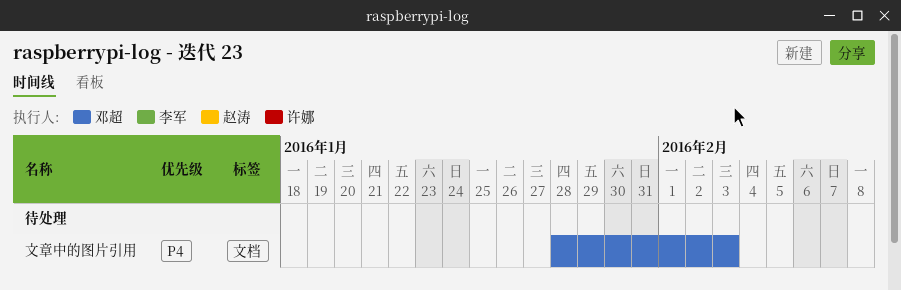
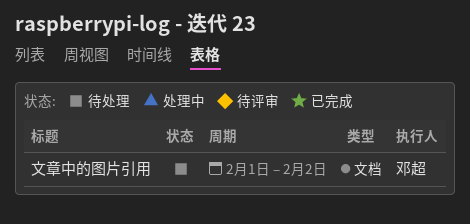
文章中的图片引用, start: Jan 28 -> Feb 1
文章中的图片引用, due: Feb 3 -> Feb 2

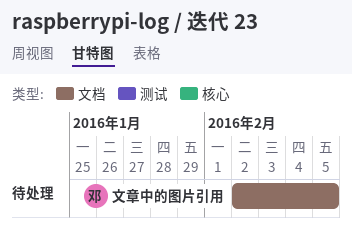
文章中的图片引用, start: Feb 1 -> Feb 2
文章中的图片引用, due: Feb 2 -> Feb 5

